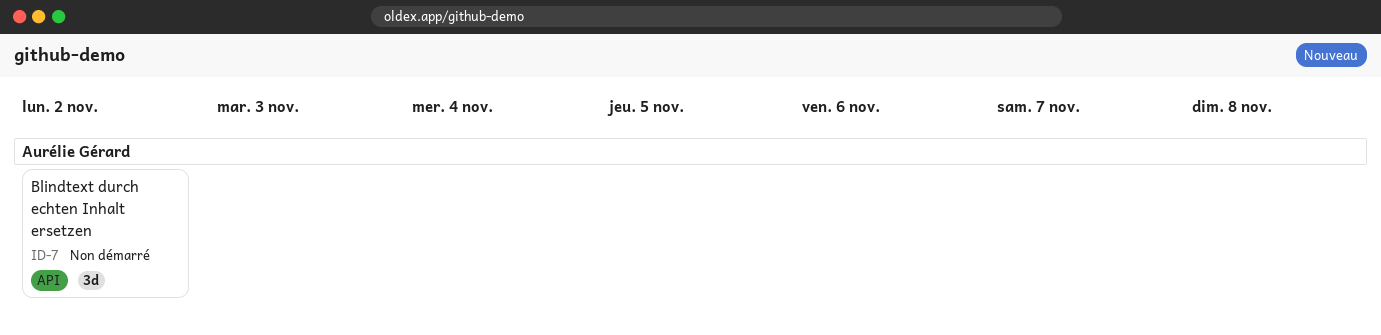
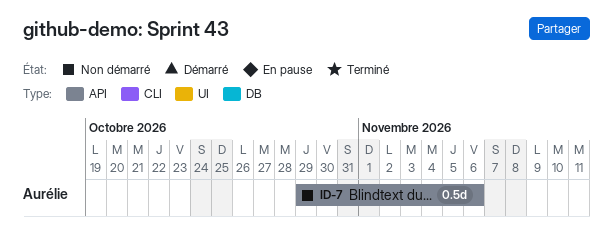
ID-7, estimate: 3d -> 0.5d
ID-7, due: Nov 2 -> Nov 6

